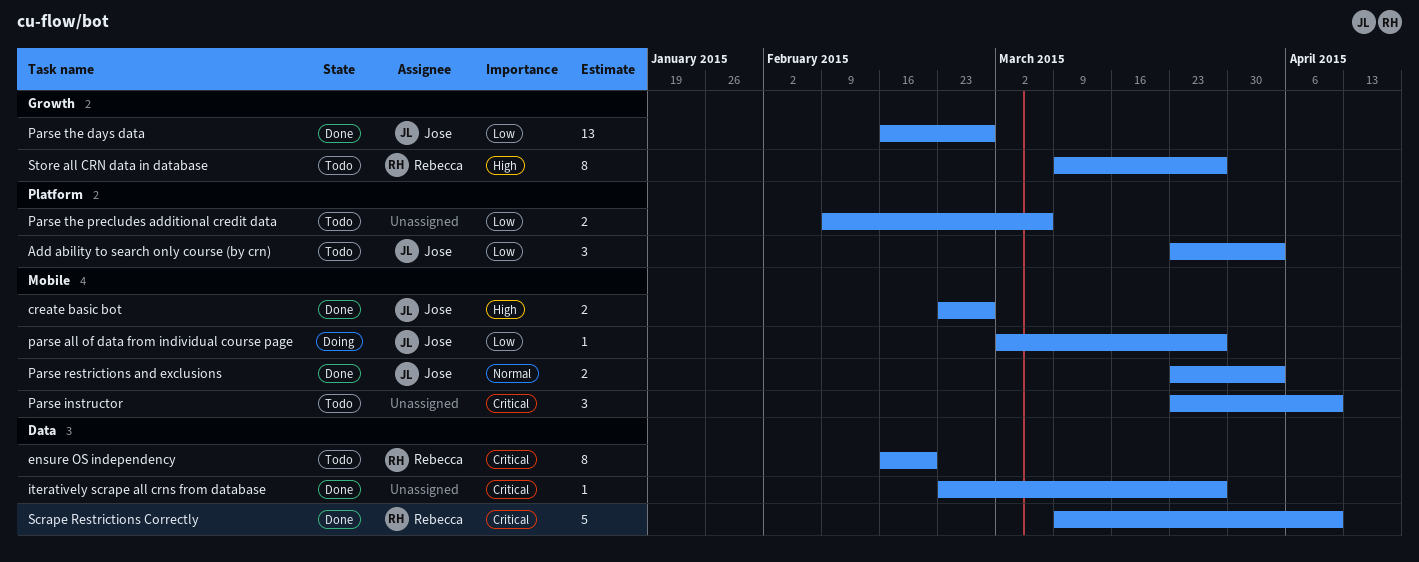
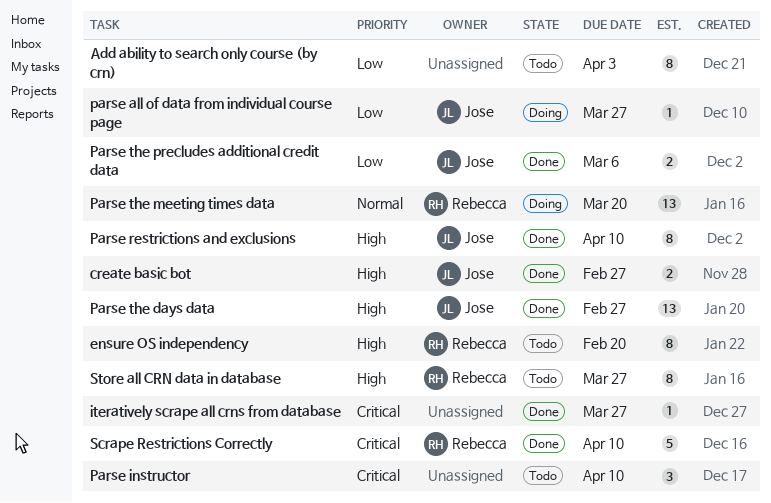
Add ability to search only course (by crn), owner: Jose -> none
Add ability to search only course (by crn), estimate: 3 -> 8
ensure OS independency, priority: Critical -> High
Parse restrictions and exclusions, priority: Normal -> High
Parse restrictions and exclusions, estimate: 2 -> 8
Parse restrictions and exclusions, due: Apr 3 -> Apr 10
Parse the days data, priority: Low -> High
Parse the meeting times data: none -> present
Parse the precludes additional credit data, status: Todo -> Done
Parse the precludes additional credit data, owner: none -> Jose

